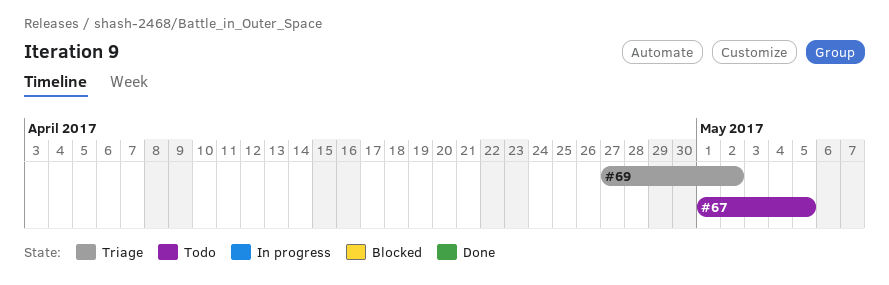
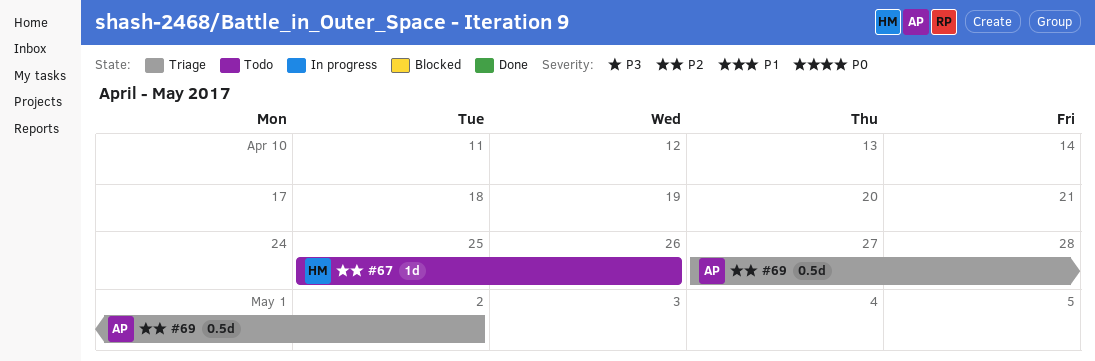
#67, start: May 1 -> Apr 25
#67, due: May 5 -> Apr 26

